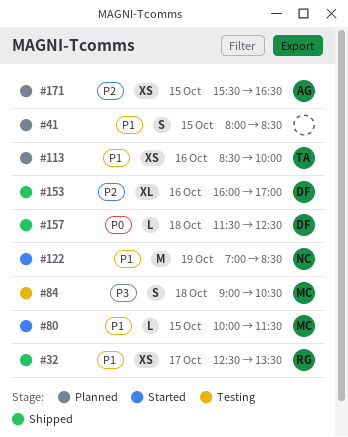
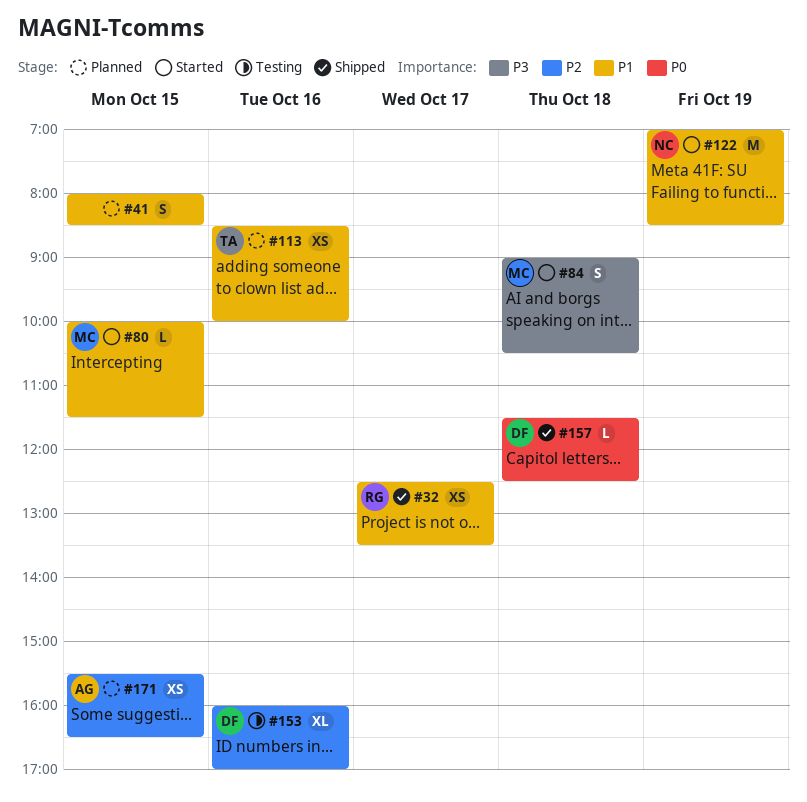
#84, status: Testing -> Started
#153, status: Shipped -> Testing

